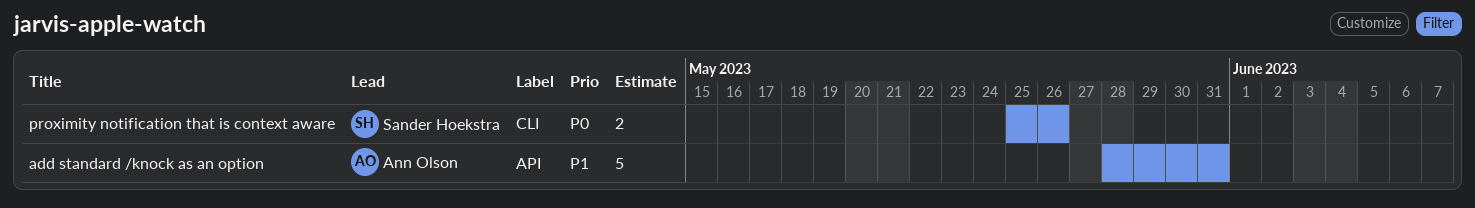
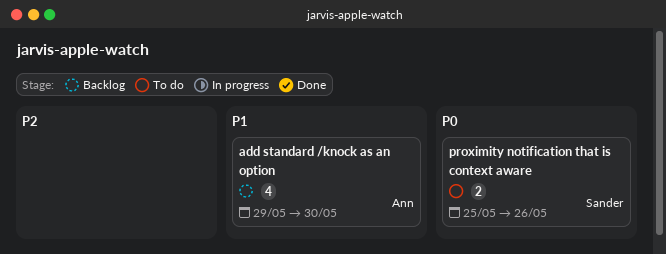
add standard /knock as an option, estimate: 5 -> 4
add standard /knock as an option, start: May 28 -> May 29
add standard /knock as an option, due: May 31 -> May 30

